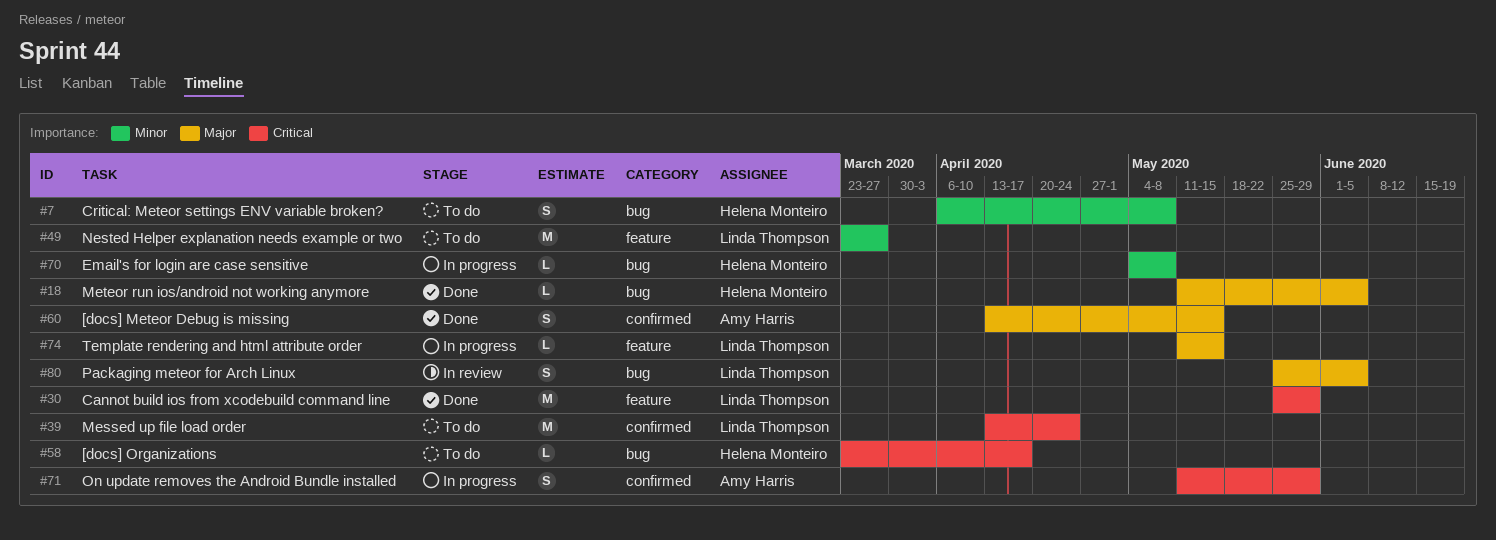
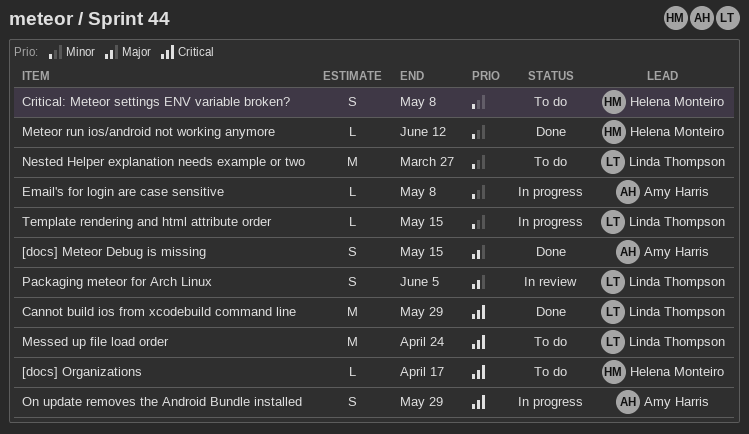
Email's for login are case sensitive, owner: Helena Monteiro -> Amy Harris
Meteor run ios/android not working anymore, priority: Major -> Minor
Meteor run ios/android not working anymore, due: Jun 5 -> Jun 12
Template rendering and html attribute order, priority: Major -> Minor

